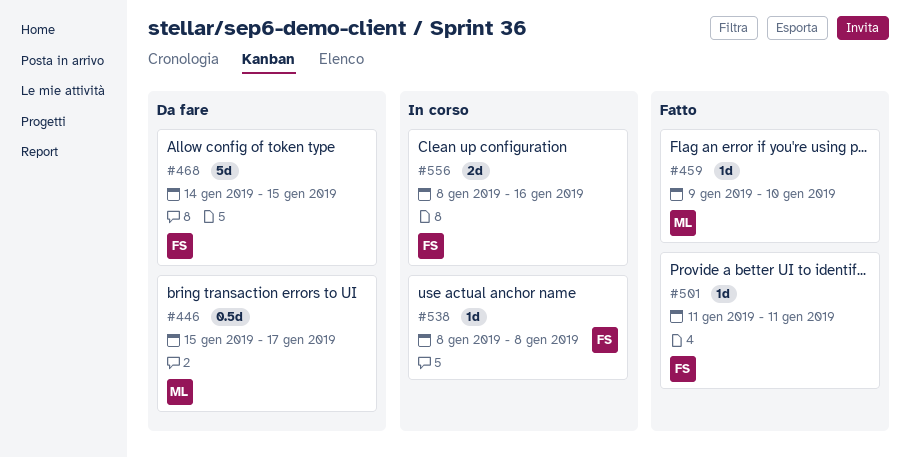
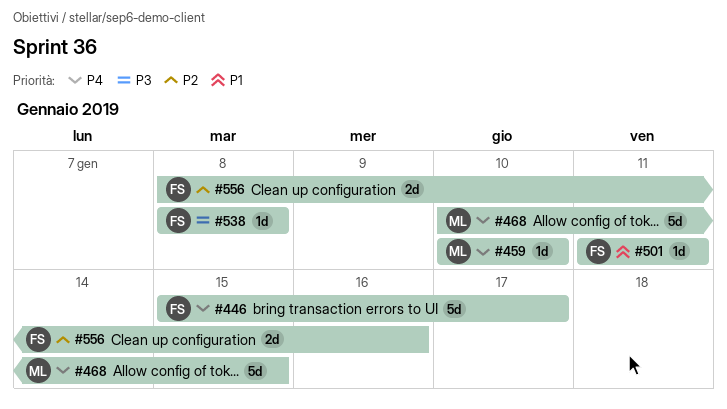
#446, owner: ML -> FS
#446, estimate: 0.5d -> 5d
#459, start: Jan 9 -> Jan 10
#468, owner: FS -> ML
#468, start: Jan 14 -> Jan 10

